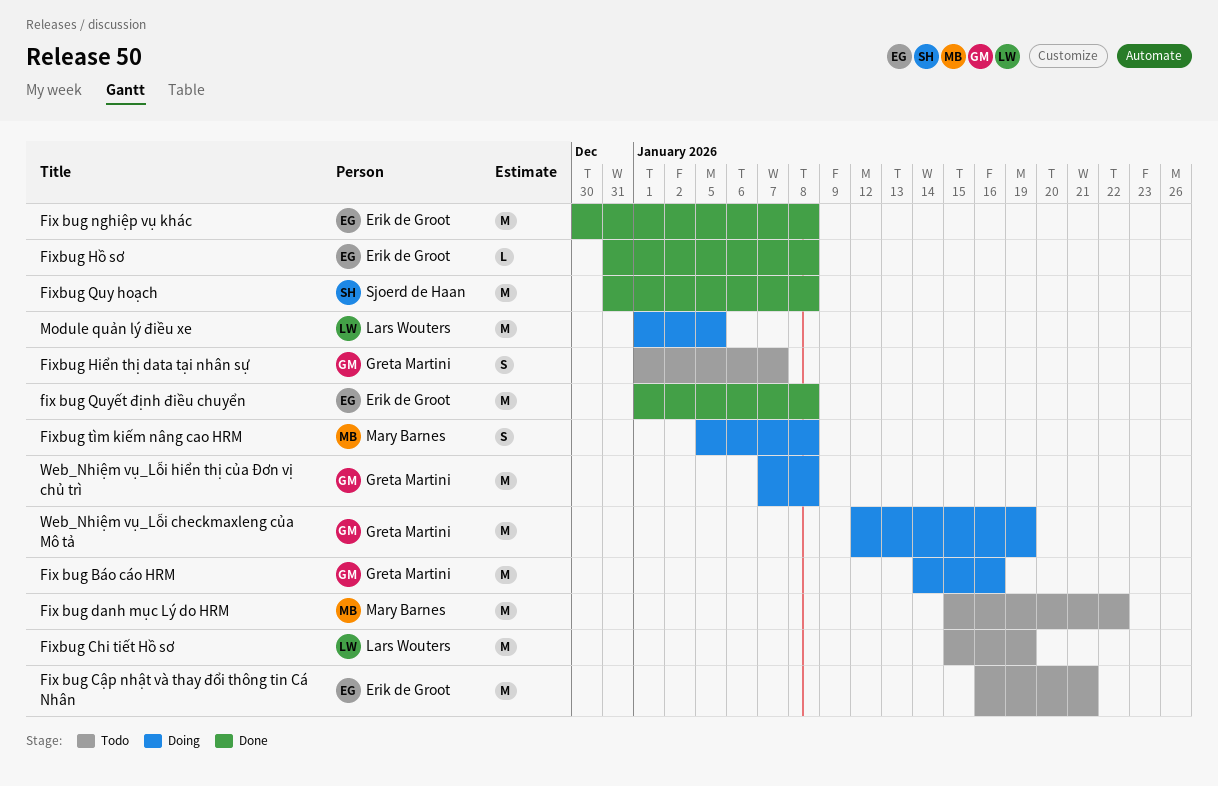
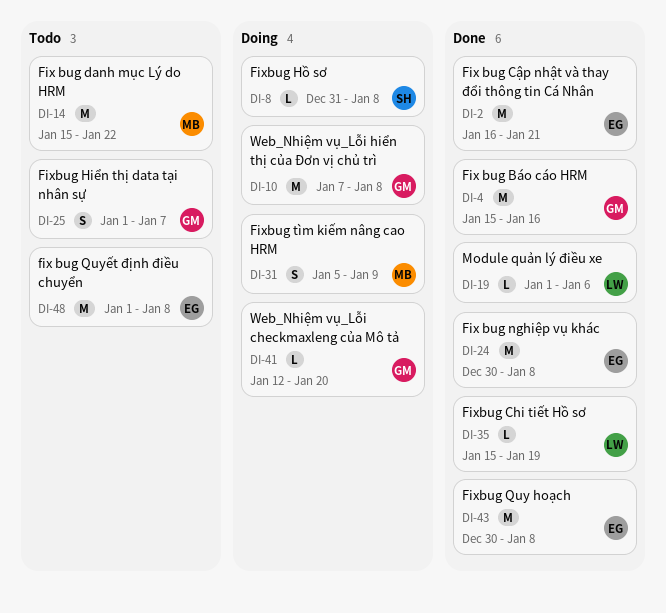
Fix bug Báo cáo HRM, status: Doing -> Done
Fix bug Báo cáo HRM, start: Jan 14 -> Jan 15
Fix bug Cập nhật và thay đổi thông tin Cá Nhân, status: Todo -> Done
fix bug Quyết định điều chuyển, status: Done -> Todo
Fixbug Chi tiết Hồ sơ, status: Todo -> Done
Fixbug Chi tiết Hồ sơ, estimate: M -> L
Fixbug Hồ sơ, status: Done -> Doing
Fixbug Hồ sơ, owner: Erik de Groot -> Sjoerd de Haan
Fixbug Quy hoạch, owner: Sjoerd de Haan -> Erik de Groot
Fixbug Quy hoạch, start: Dec 31 -> Dec 30
Fixbug tìm kiếm nâng cao HRM, due: Jan 8 -> Jan 9
Module quản lý điều xe, status: Doing -> Done
Module quản lý điều xe, estimate: M -> L
Module quản lý điều xe, due: Jan 5 -> Jan 6
Web_Nhiệm vụ_Lỗi checkmaxleng của Mô tả, estimate: M -> L
Web_Nhiệm vụ_Lỗi checkmaxleng của Mô tả, due: Jan 19 -> Jan 20

